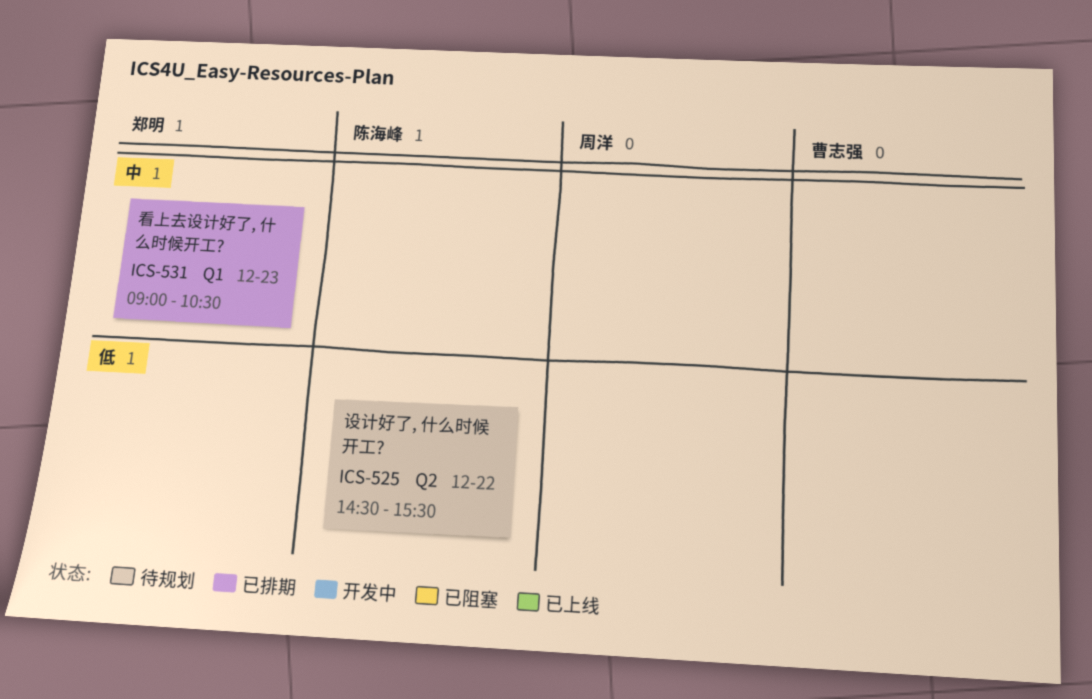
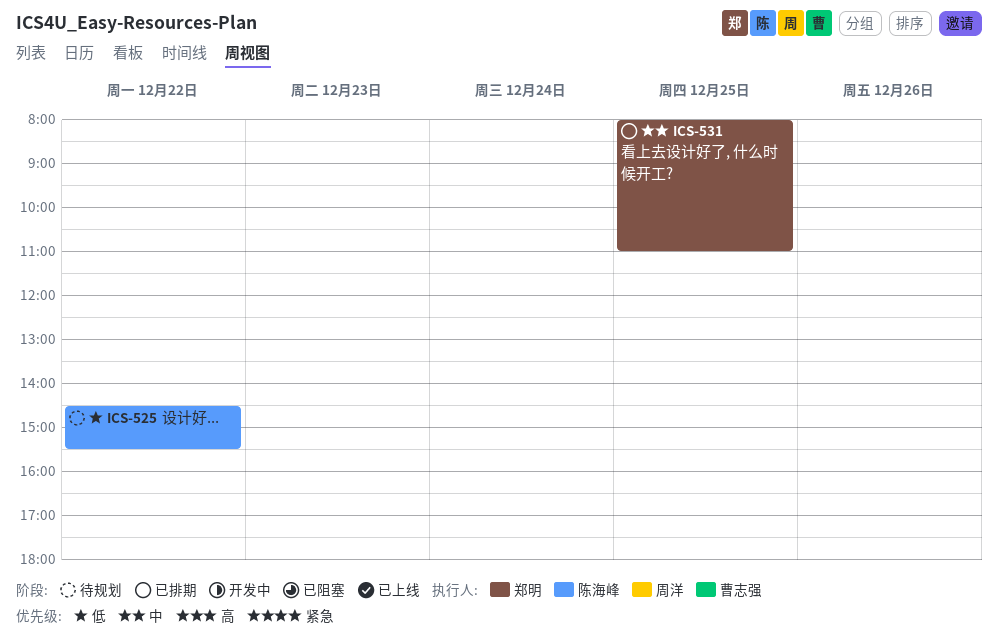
ICS-531, day: Dec 23 -> Dec 25
ICS-531, begins: 09:00 -> 08:00
ICS-531, ends: 10:30 -> 11:00

